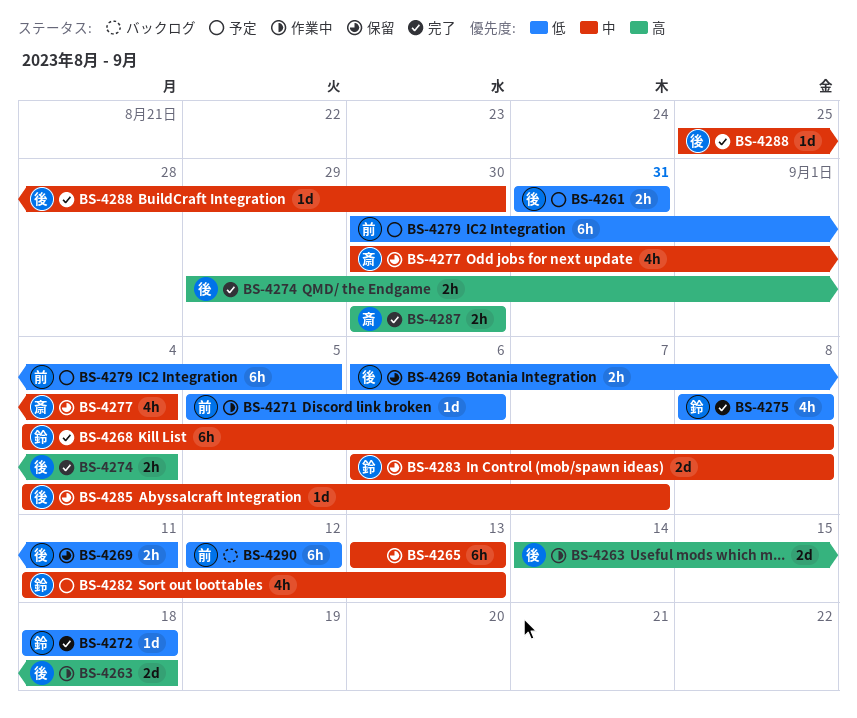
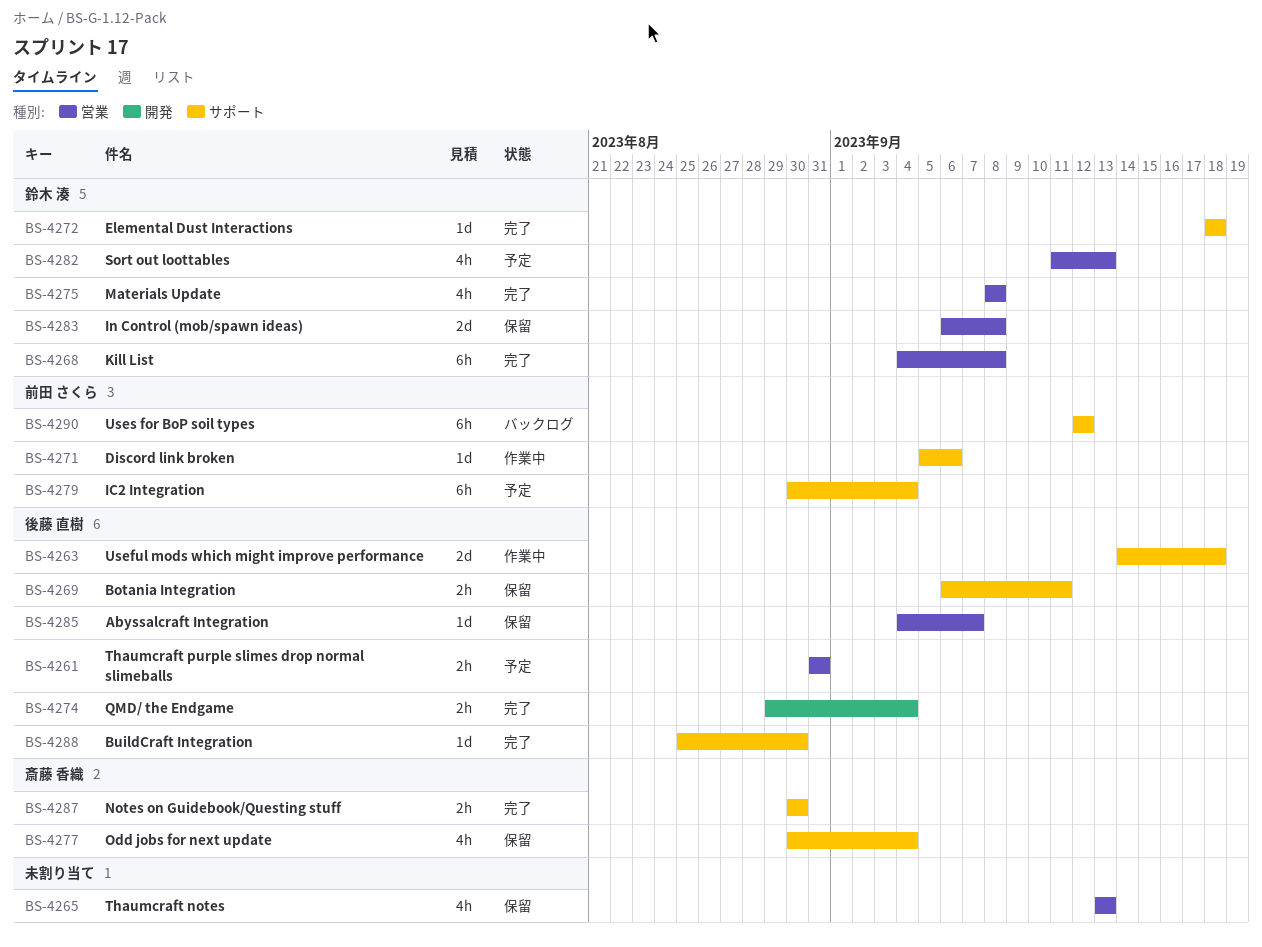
BS-4265, estimate: 6h -> 4h
BS-4279, due: Sep 5 -> Sep 4

